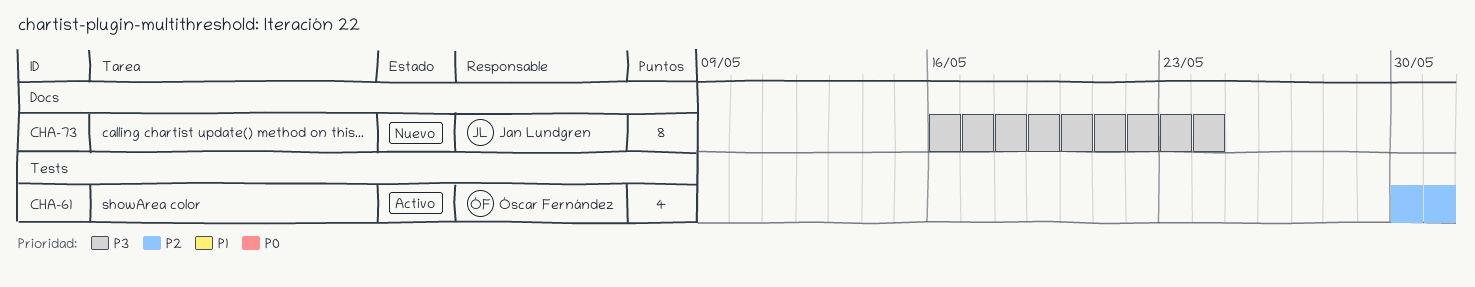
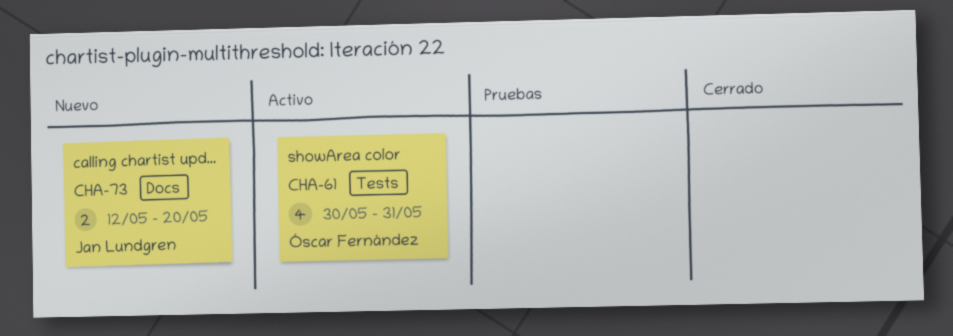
CHA-73, estimate: 8 -> 2
CHA-73, start: May 16 -> May 12
CHA-73, due: May 24 -> May 20

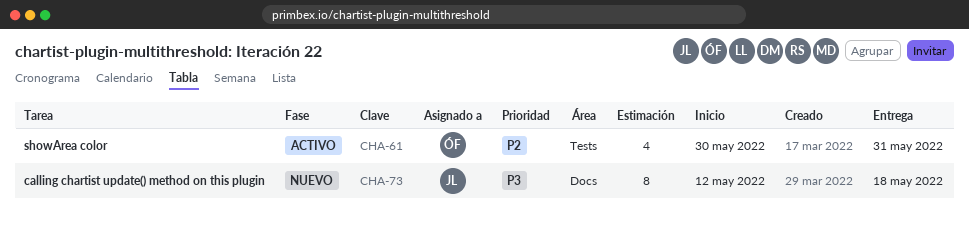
CHA-73, estimate: 2 -> 8
CHA-73, due: May 20 -> May 18

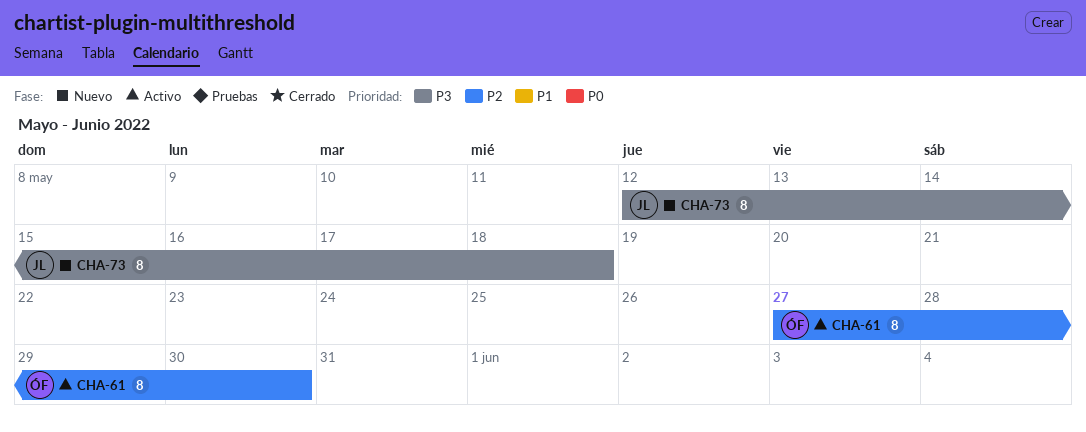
CHA-61, estimate: 4 -> 8
CHA-61, start: May 30 -> May 27
CHA-61, due: May 31 -> May 30

